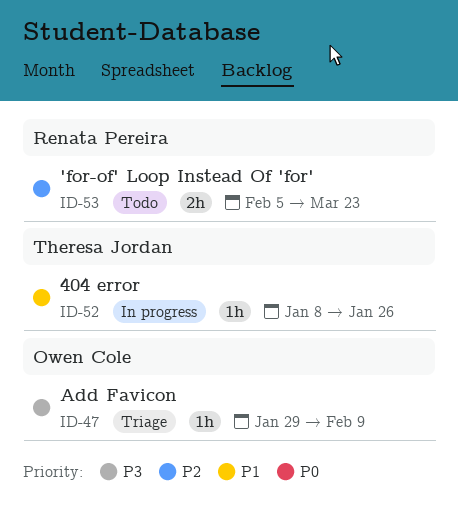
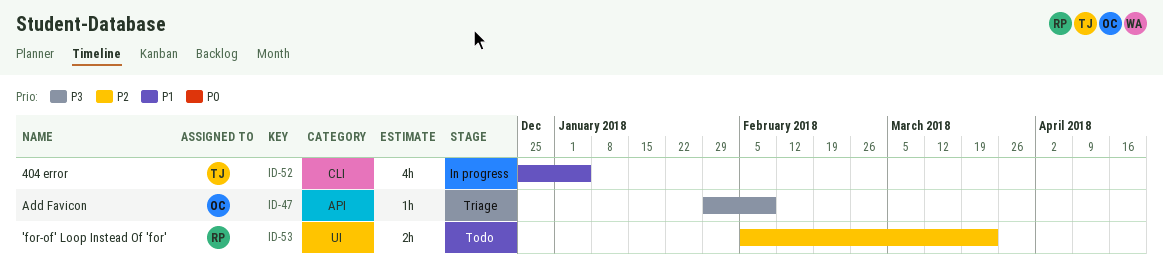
ID-52, estimate: 1h -> 4h
ID-52, start: Jan 8 -> Dec 25
ID-52, due: Jan 26 -> Jan 5

